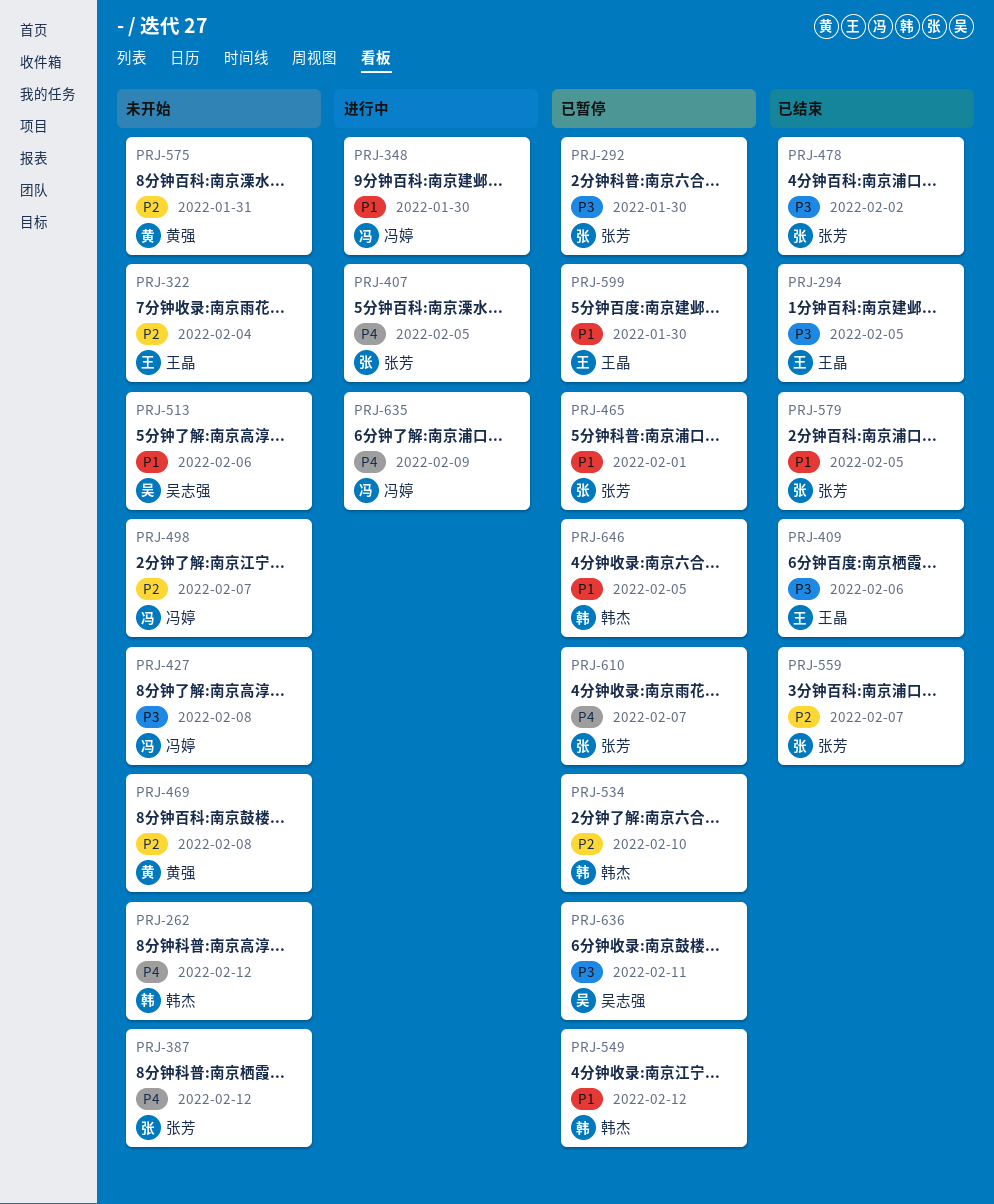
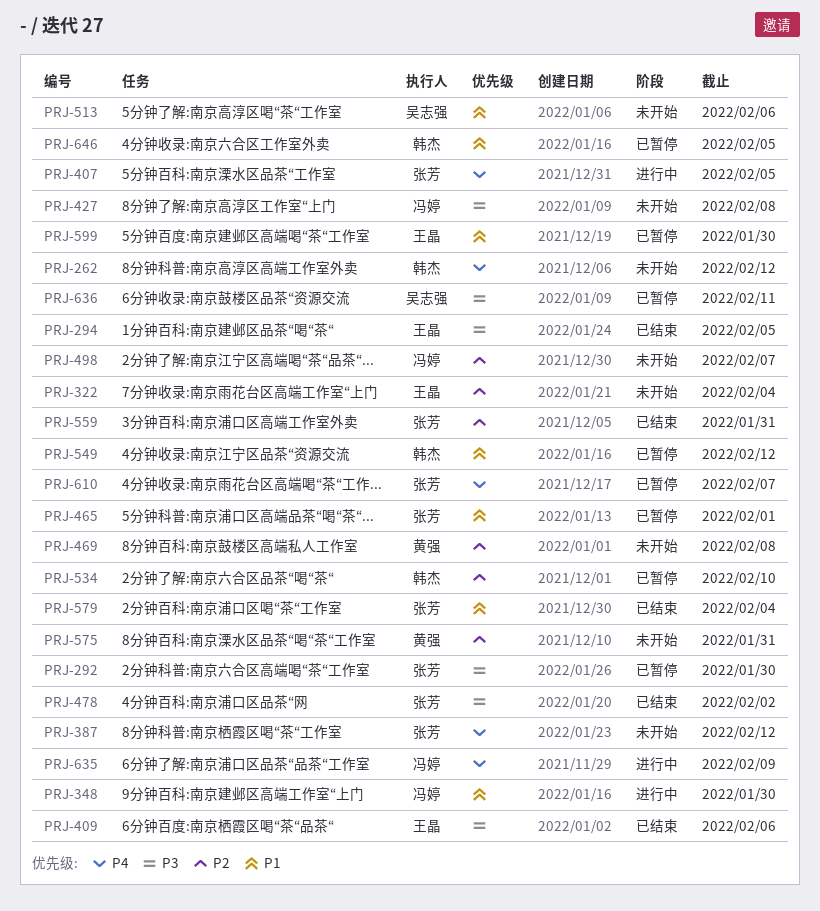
PRJ-559, due: Feb 7 -> Jan 31
PRJ-579, due: Feb 5 -> Feb 4

